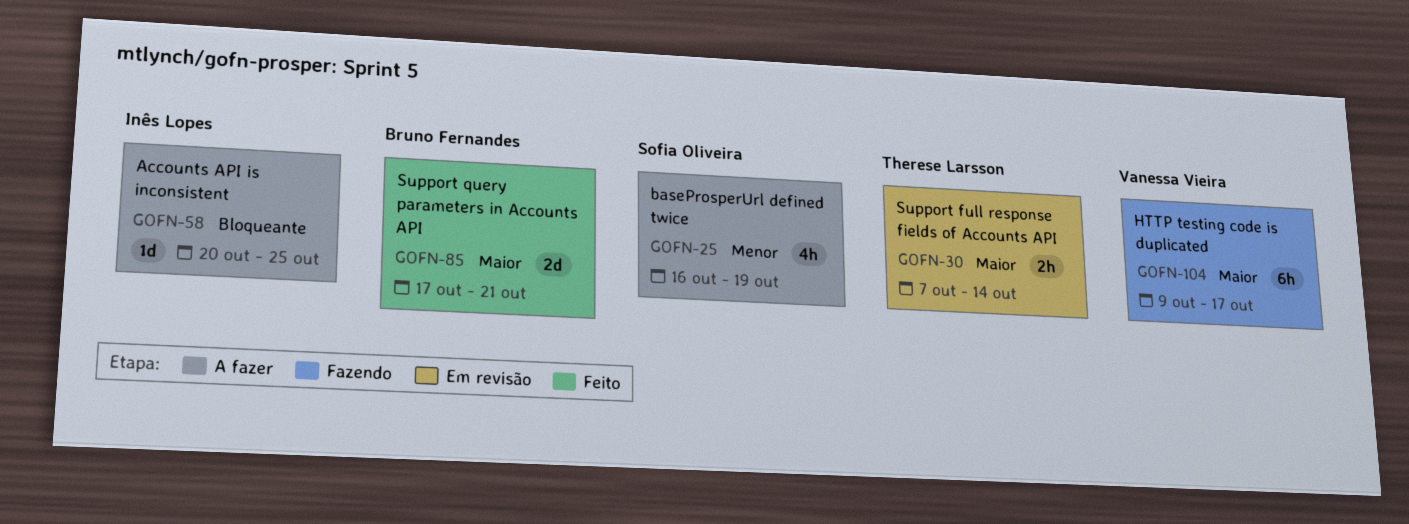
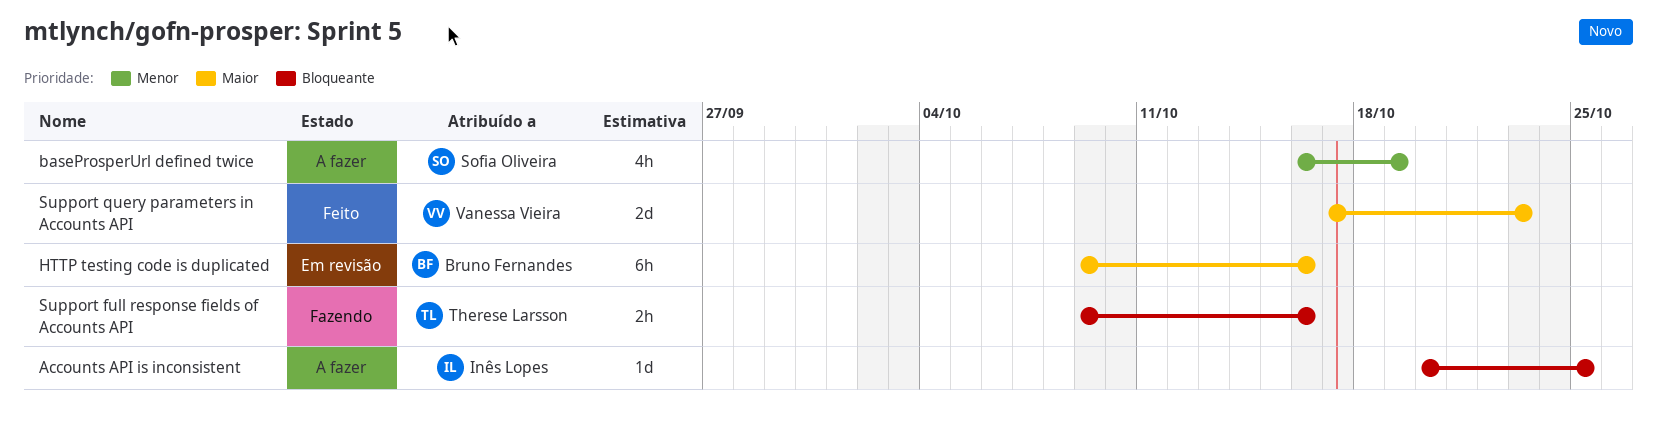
HTTP testing code is duplicated, status: Fazendo -> Em revisão
HTTP testing code is duplicated, owner: Vanessa Vieira -> Bruno Fernandes
HTTP testing code is duplicated, due: Oct 17 -> Oct 16
Support full response fields of Accounts API, status: Em revisão -> Fazendo
Support full response fields of Accounts API, priority: Maior -> Bloqueante
Support full response fields of Accounts API, start: Oct 7 -> Oct 9
Support full response fields of Accounts API, due: Oct 14 -> Oct 16
Support query parameters in Accounts API, owner: Bruno Fernandes -> Vanessa Vieira
Support query parameters in Accounts API, due: Oct 21 -> Oct 23

